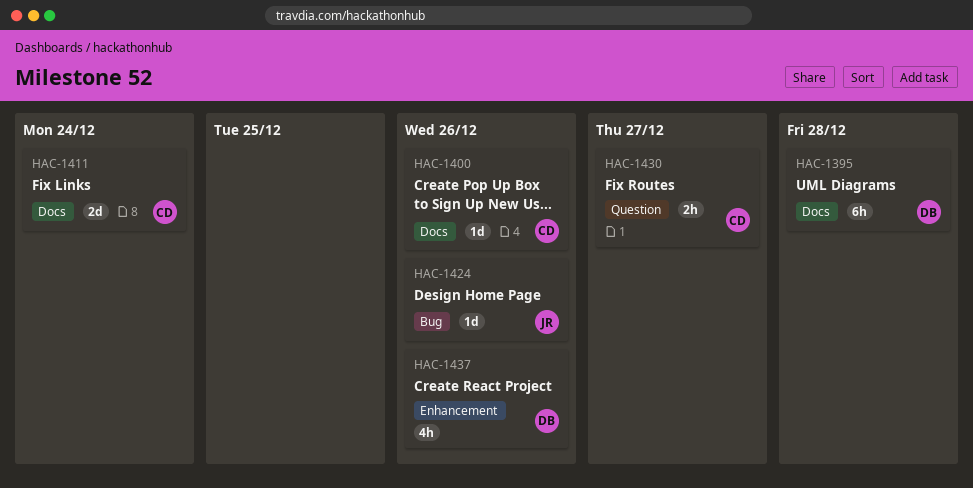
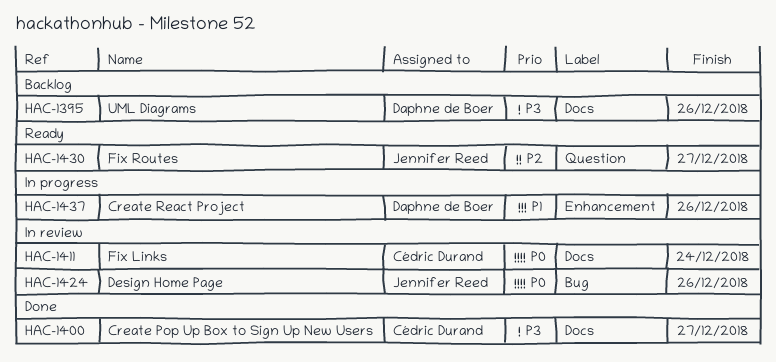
HAC-1395, due: Dec 28 -> Dec 26
HAC-1400, due: Dec 26 -> Dec 27
HAC-1430, owner: Cédric Durand -> Jennifer Reed

